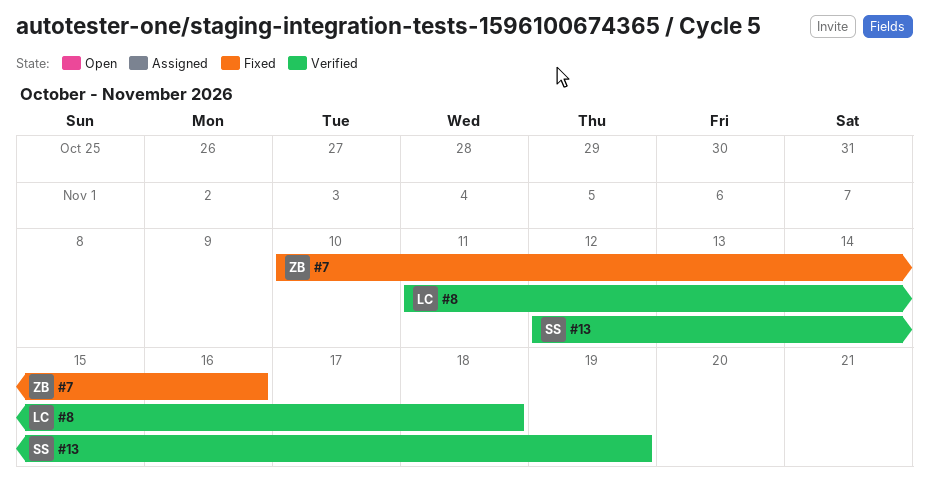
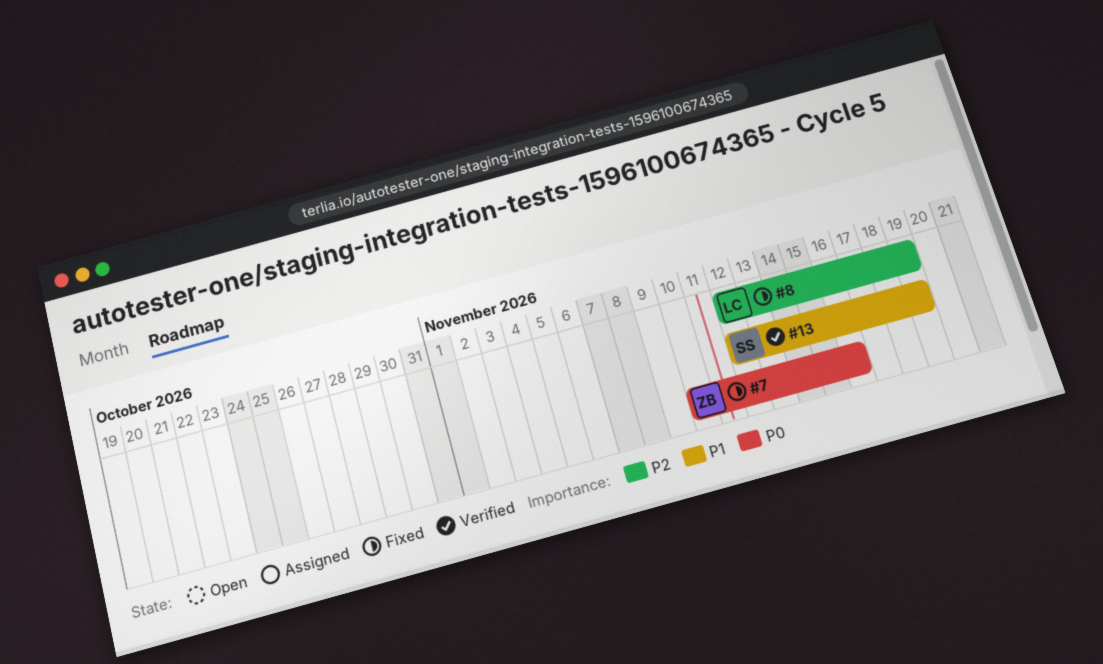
#8, status: Verified -> Fixed
#8, start: Nov 11 -> Nov 12
#8, due: Nov 18 -> Nov 19

